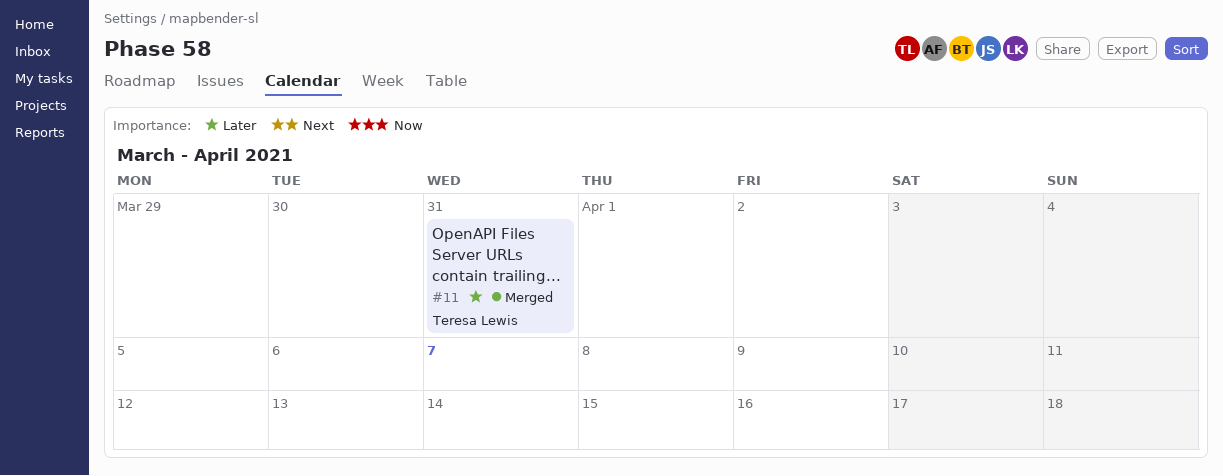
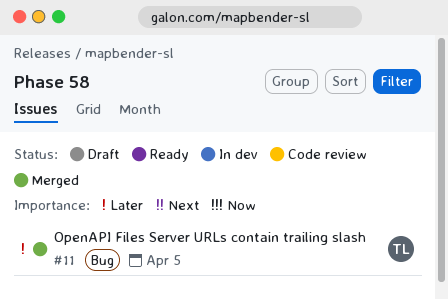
#11, due: Mar 31 -> Apr 5

